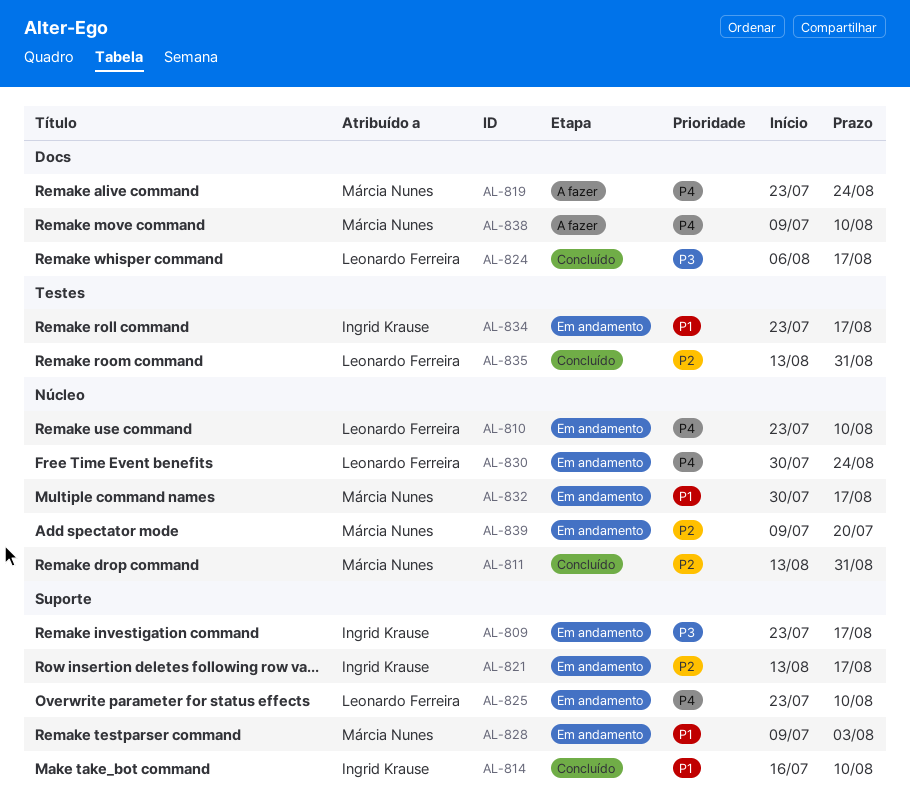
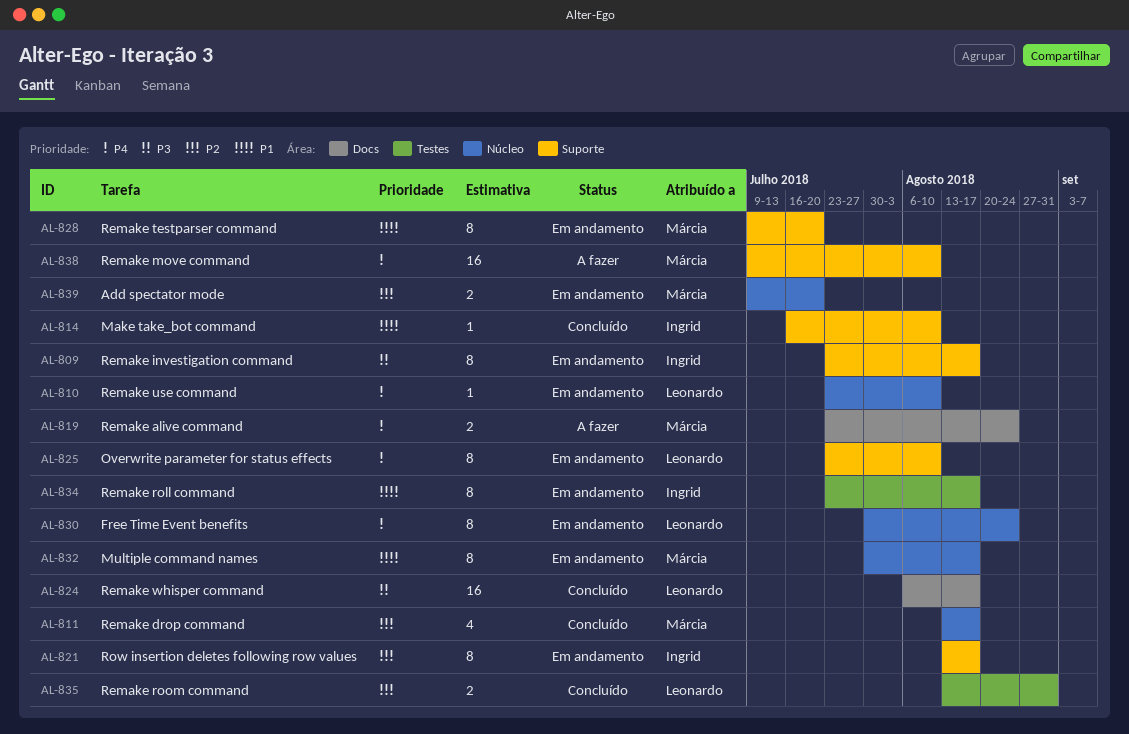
AL-811, due: Aug 31 -> Aug 17
AL-828, due: Aug 3 -> Jul 20
AL-838, label: Docs -> Suporte

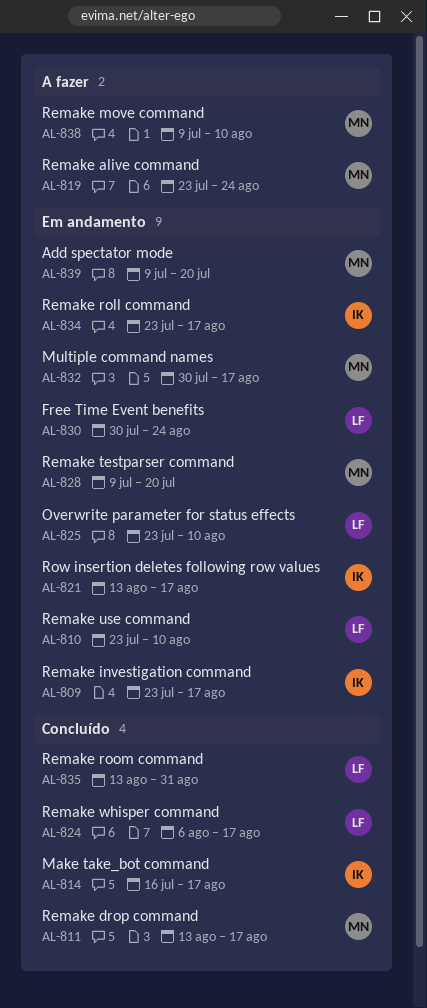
AL-814, due: Aug 10 -> Aug 17

